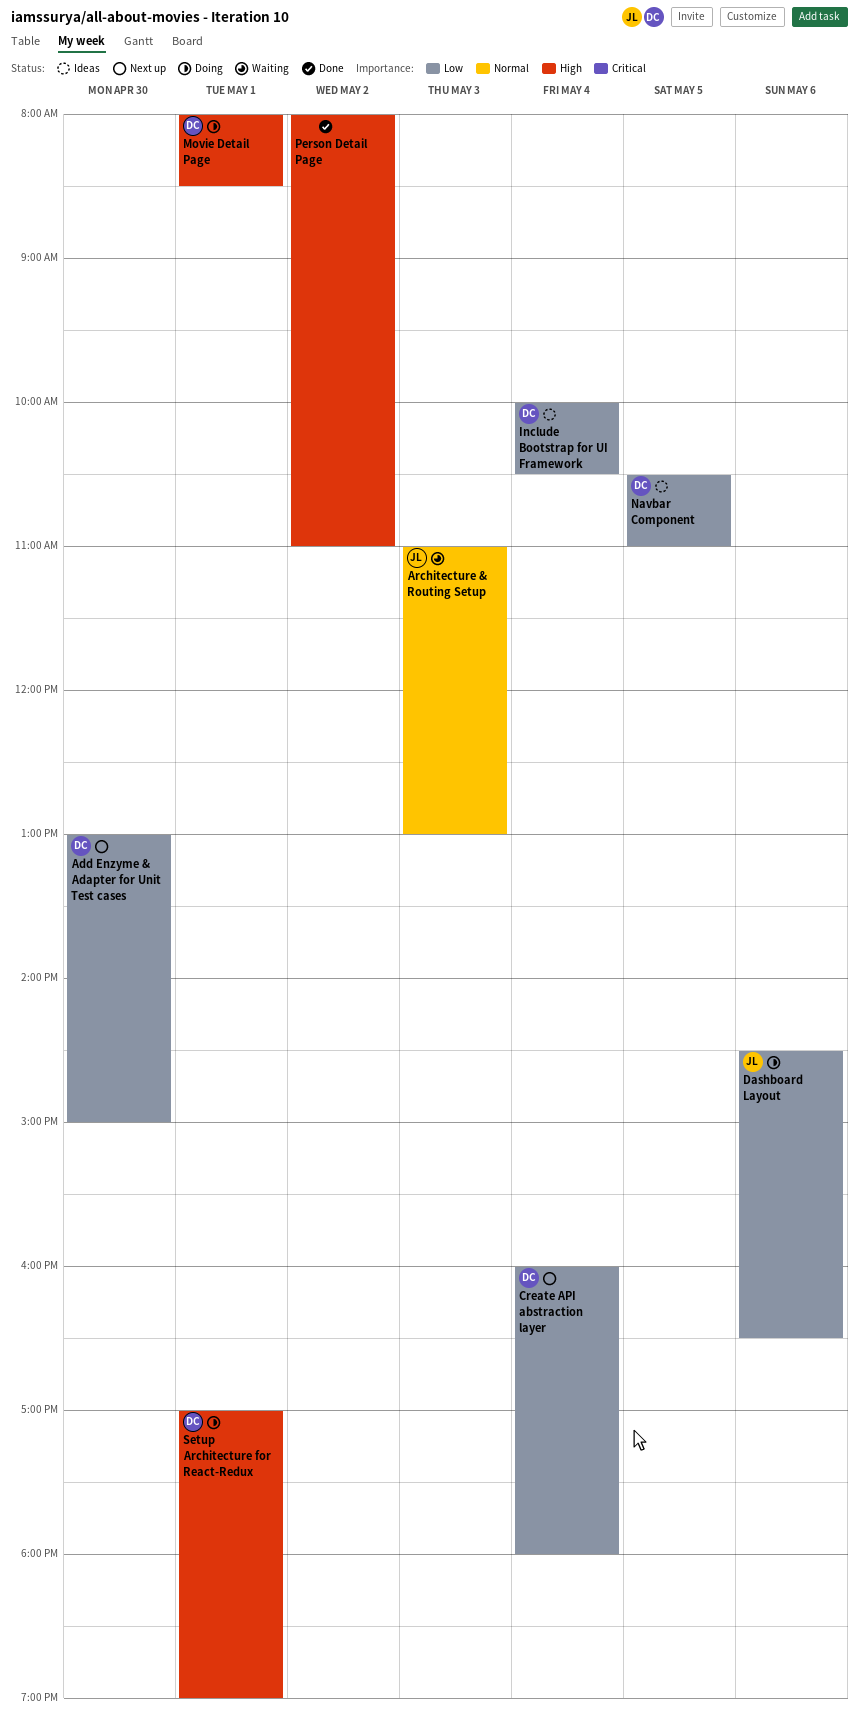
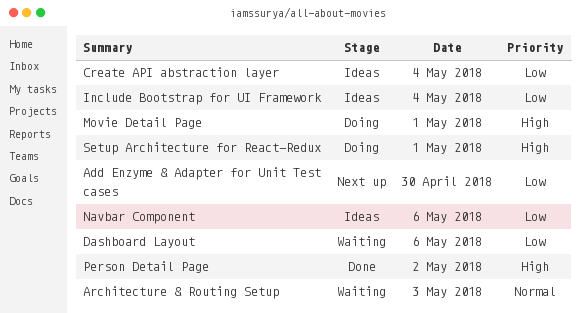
Create API abstraction layer, status: Next up -> Ideas
Dashboard Layout, status: Doing -> Waiting
Navbar Component, day: May 5 -> May 6

